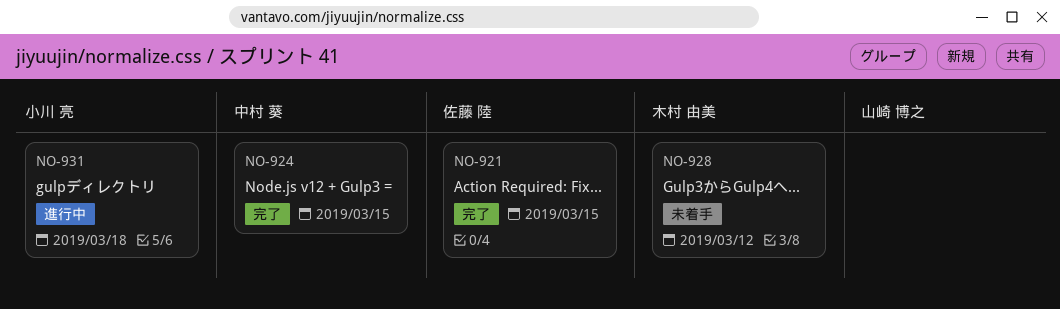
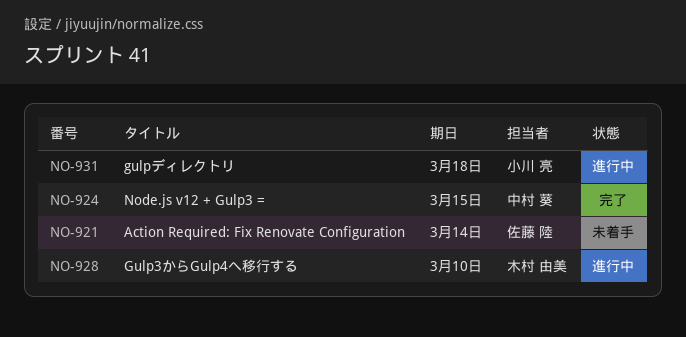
NO-921, status: 完了 -> 未着手
NO-921, due: Mar 15 -> Mar 14
NO-928, status: 未着手 -> 進行中
NO-928, due: Mar 12 -> Mar 10

